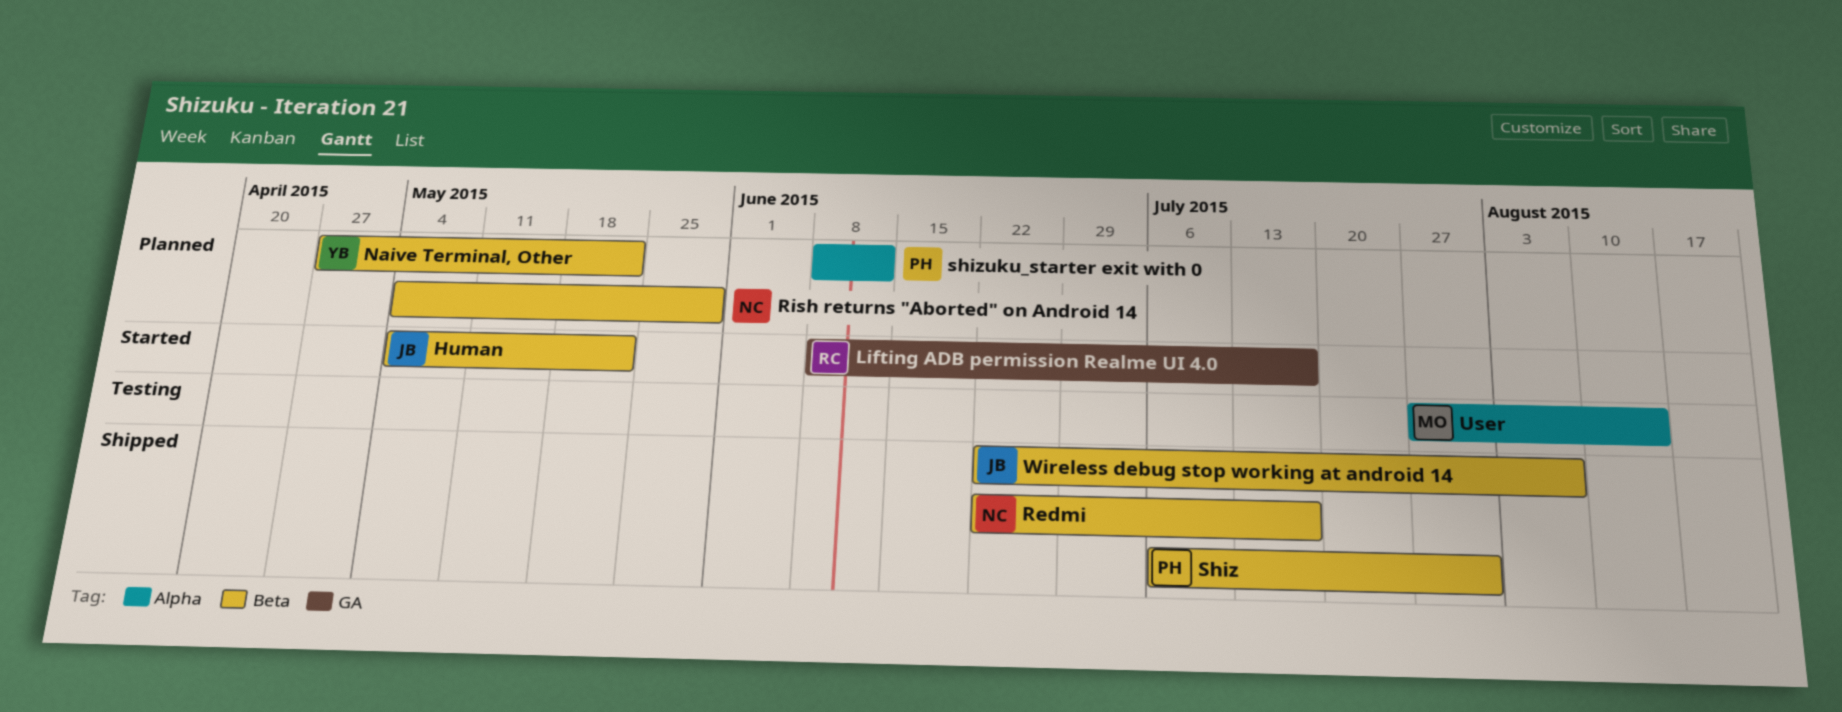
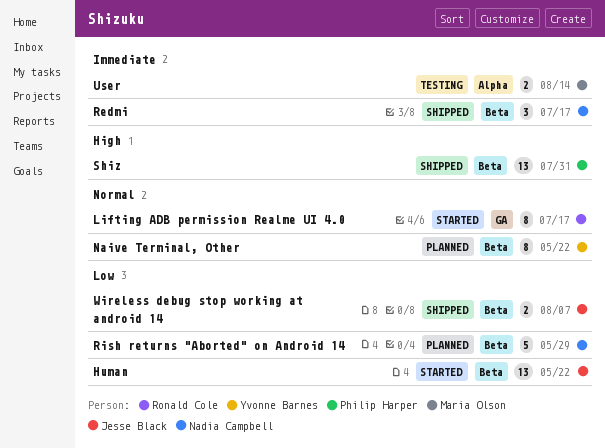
shizuku_starter exit with 0: present -> none

